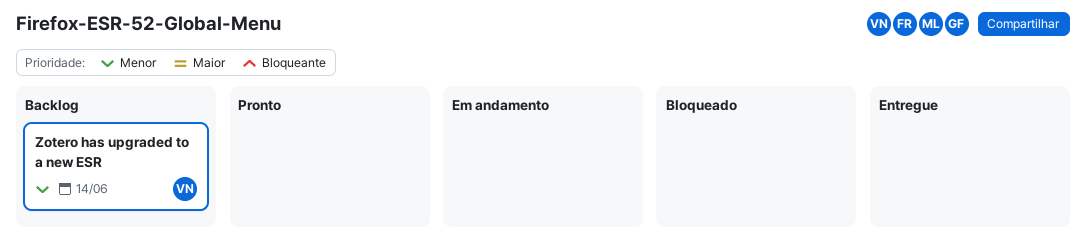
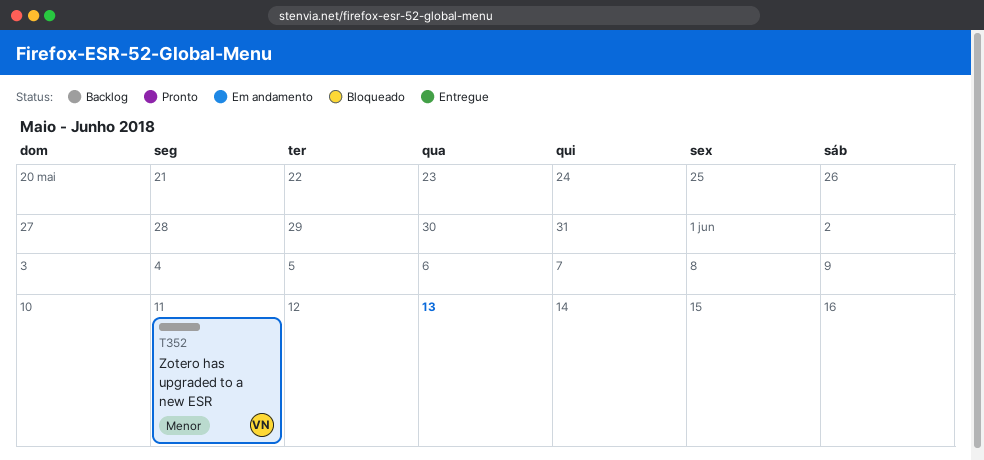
Zotero has upgraded to a new ESR, due: Jun 14 -> Jun 11

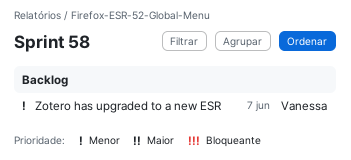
Zotero has upgraded to a new ESR, due: Jun 11 -> Jun 7

